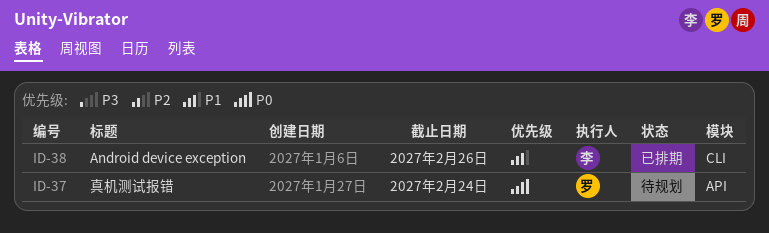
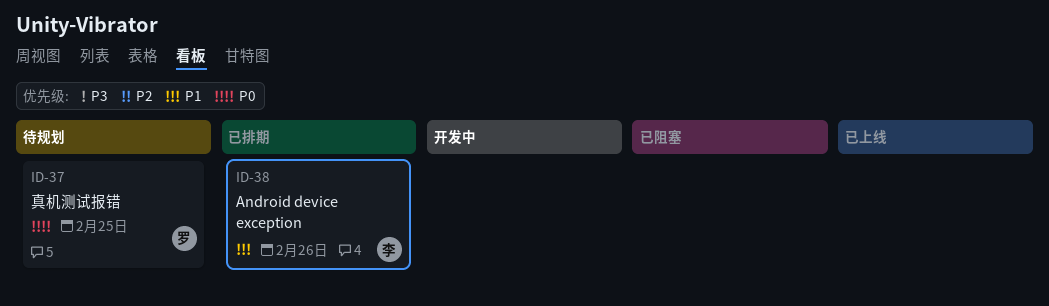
ID-37, due: Feb 24 -> Feb 25

